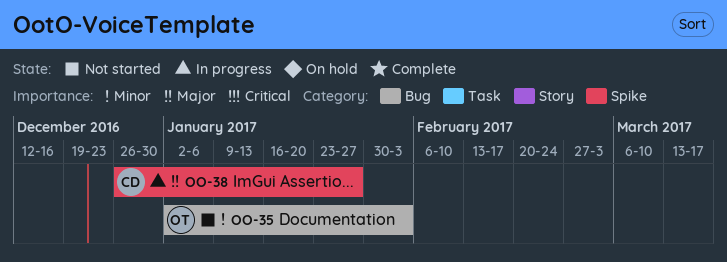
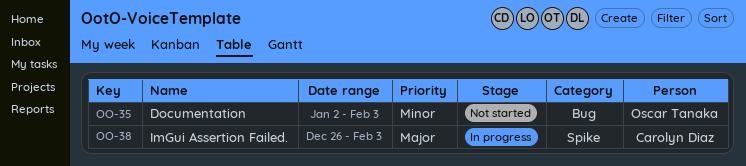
OO-38, due: Jan 27 -> Feb 3

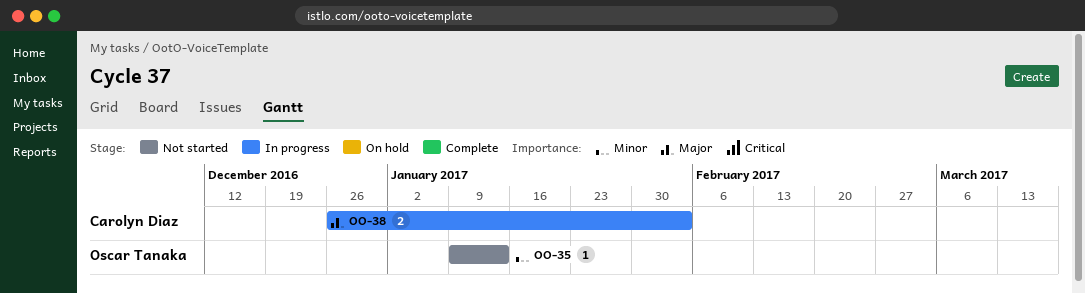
OO-35, start: Jan 2 -> Jan 9
OO-35, due: Feb 3 -> Jan 13

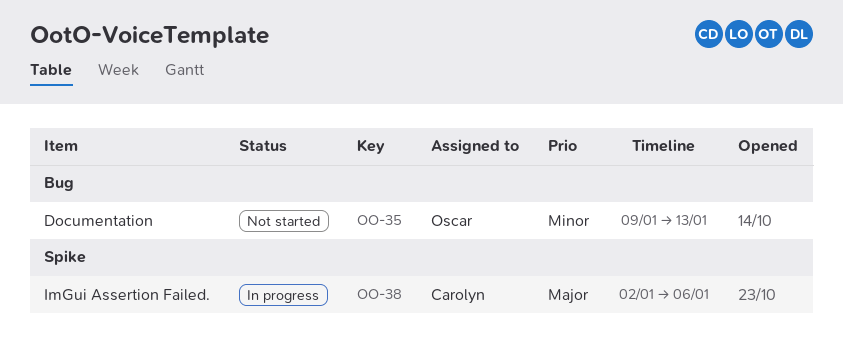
OO-38, start: Dec 26 -> Jan 2
OO-38, due: Feb 3 -> Jan 6

